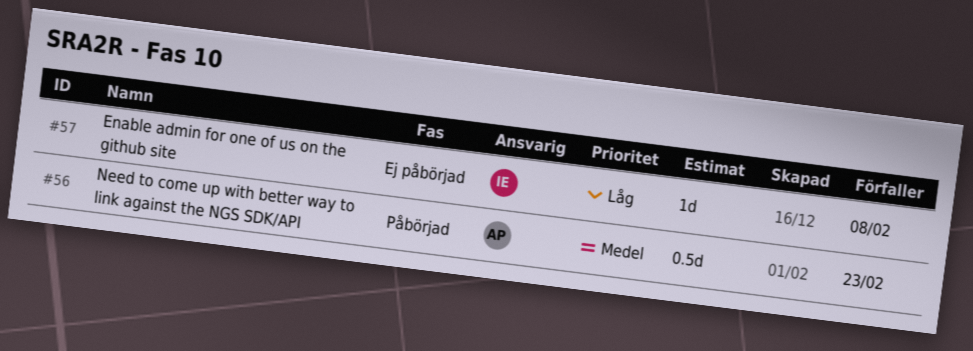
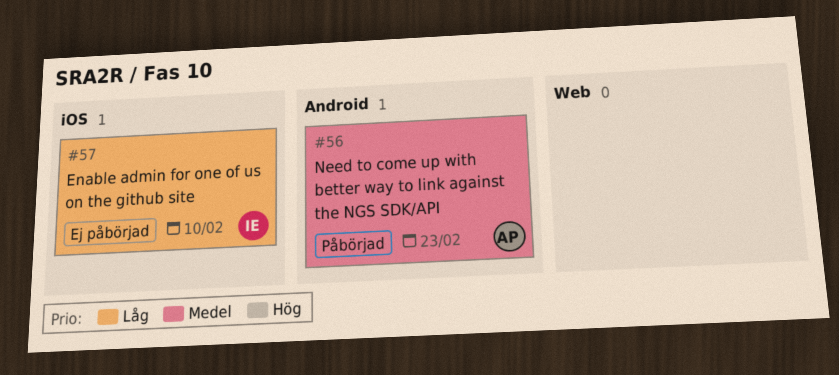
#57, due: Feb 8 -> Feb 10

